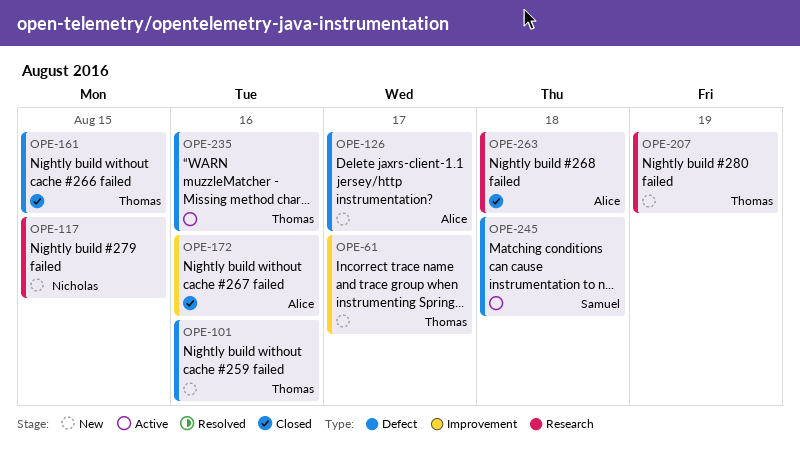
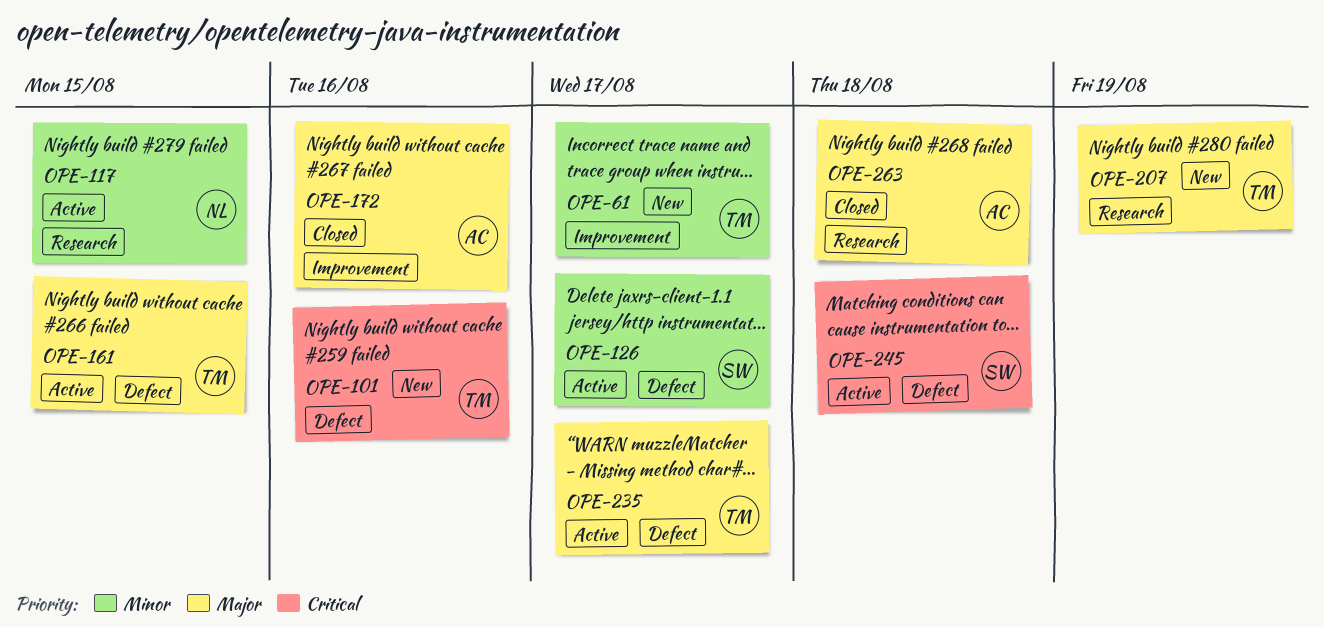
OPE-117, status: New -> Active
OPE-126, status: New -> Active
OPE-126, owner: Alice -> Samuel
OPE-161, status: Closed -> Active
OPE-235, due: Aug 16 -> Aug 17

